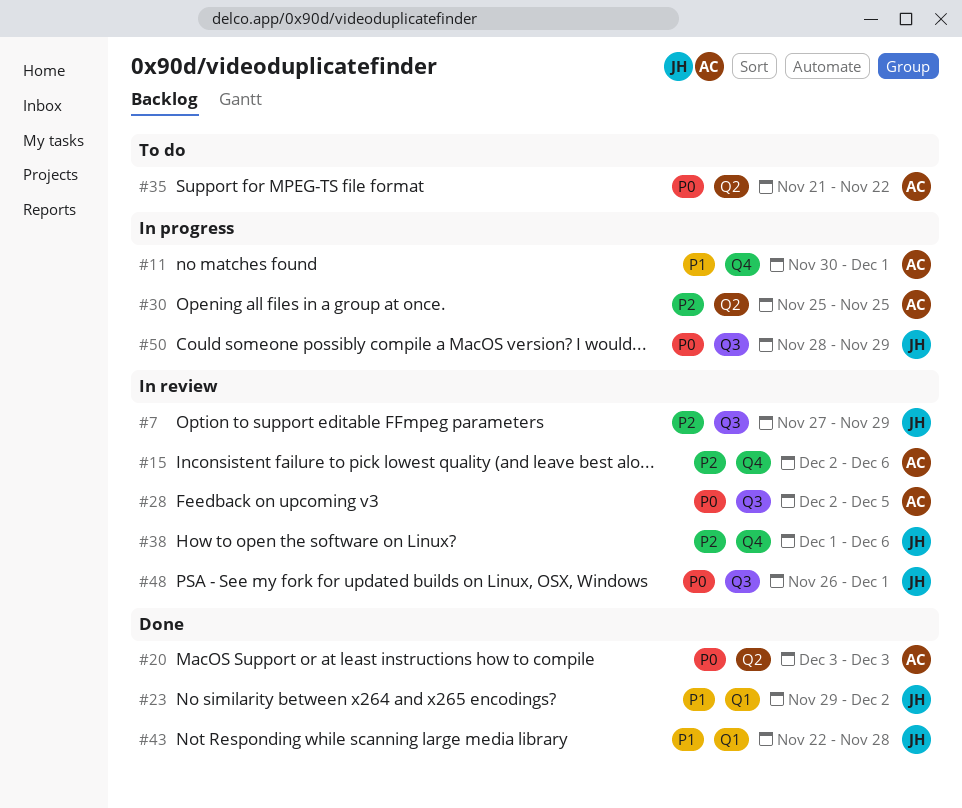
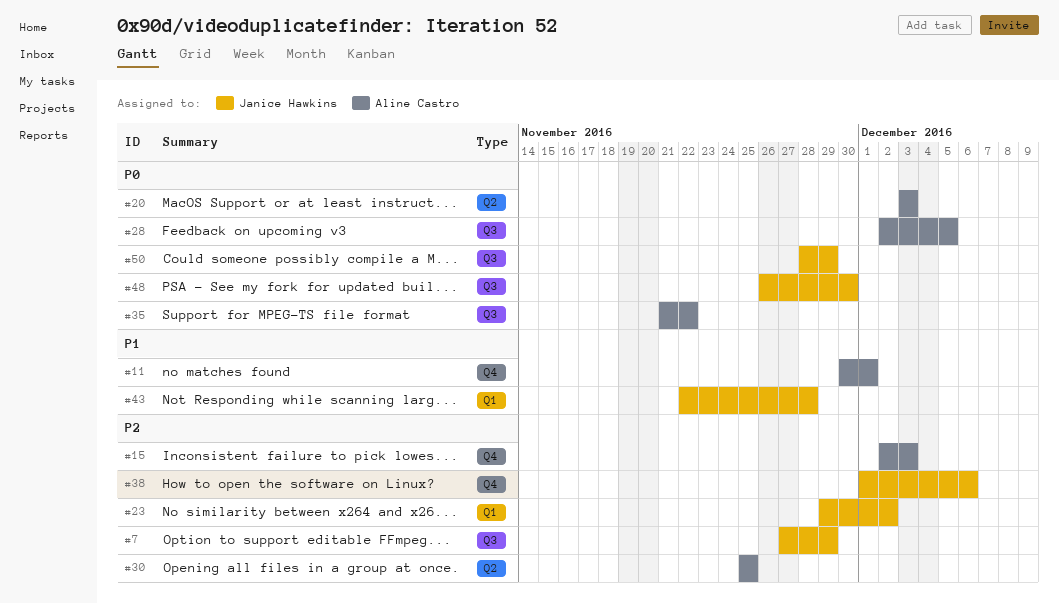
#15, due: Dec 6 -> Dec 3
#23, priority: P1 -> P2
#35, label: Q2 -> Q3
#48, due: Dec 1 -> Nov 30

